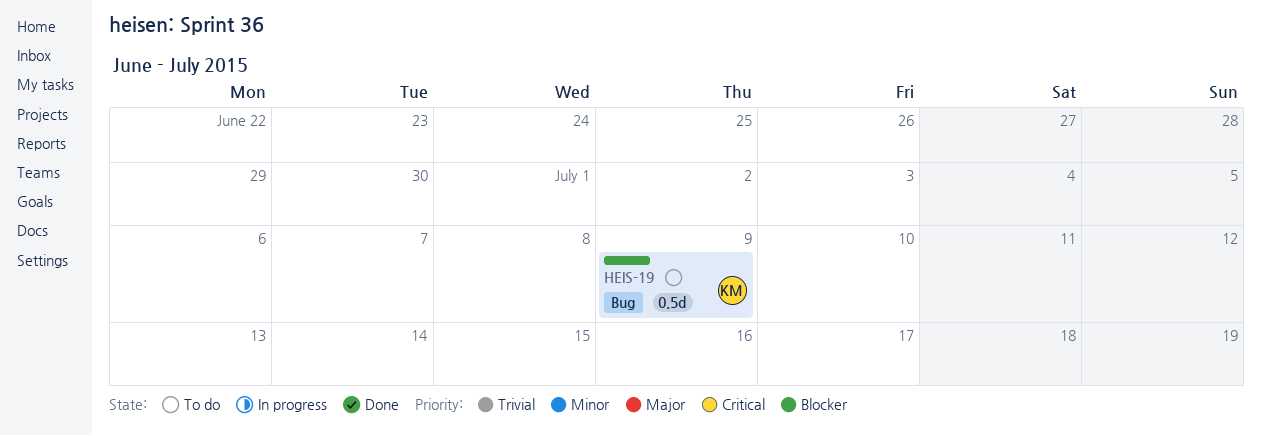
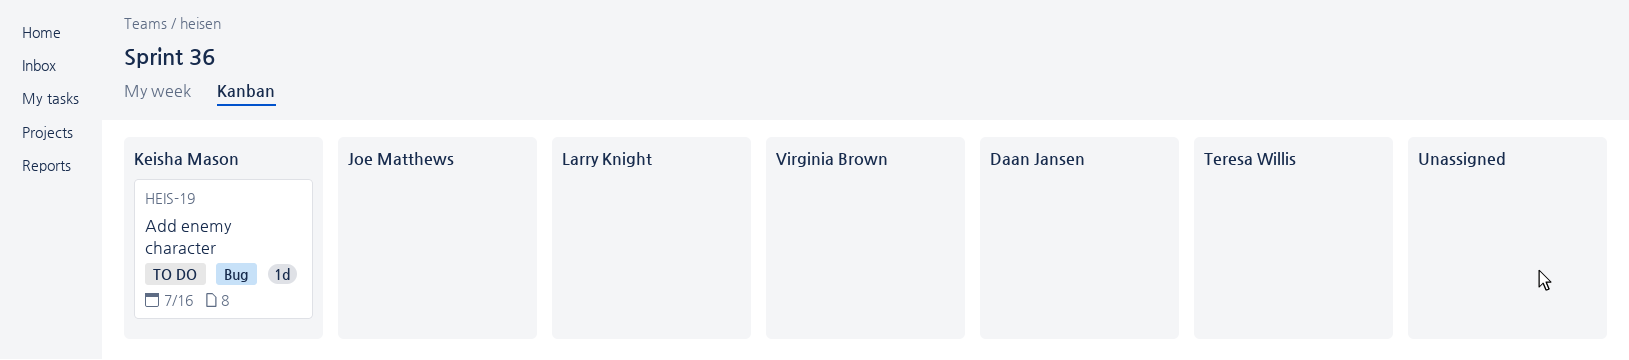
HEIS-19, estimate: 0.5d -> 1d
HEIS-19, due: Jul 9 -> Jul 16

